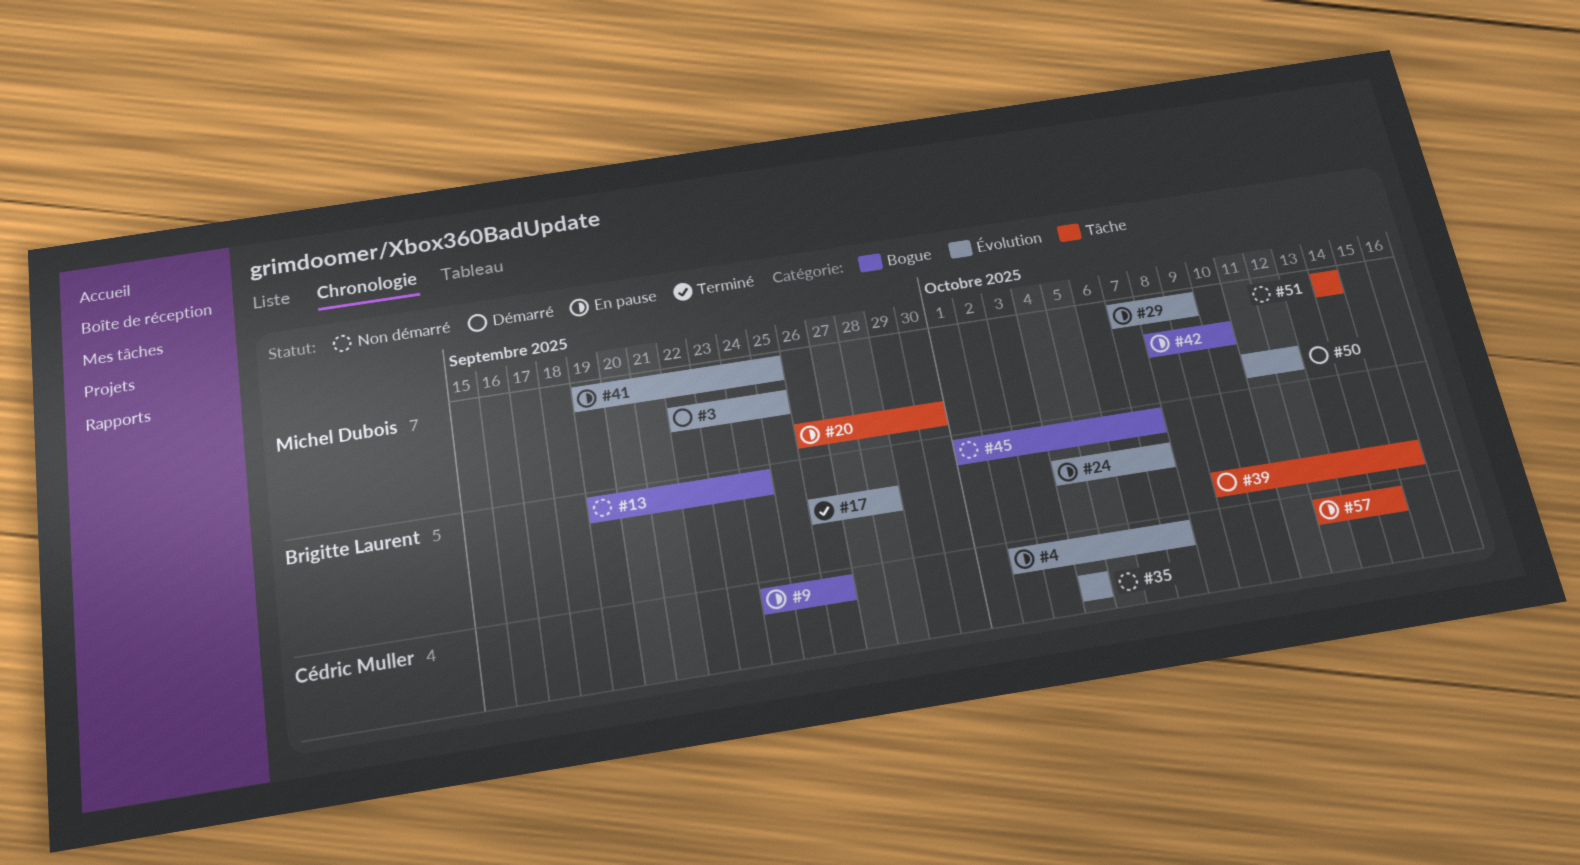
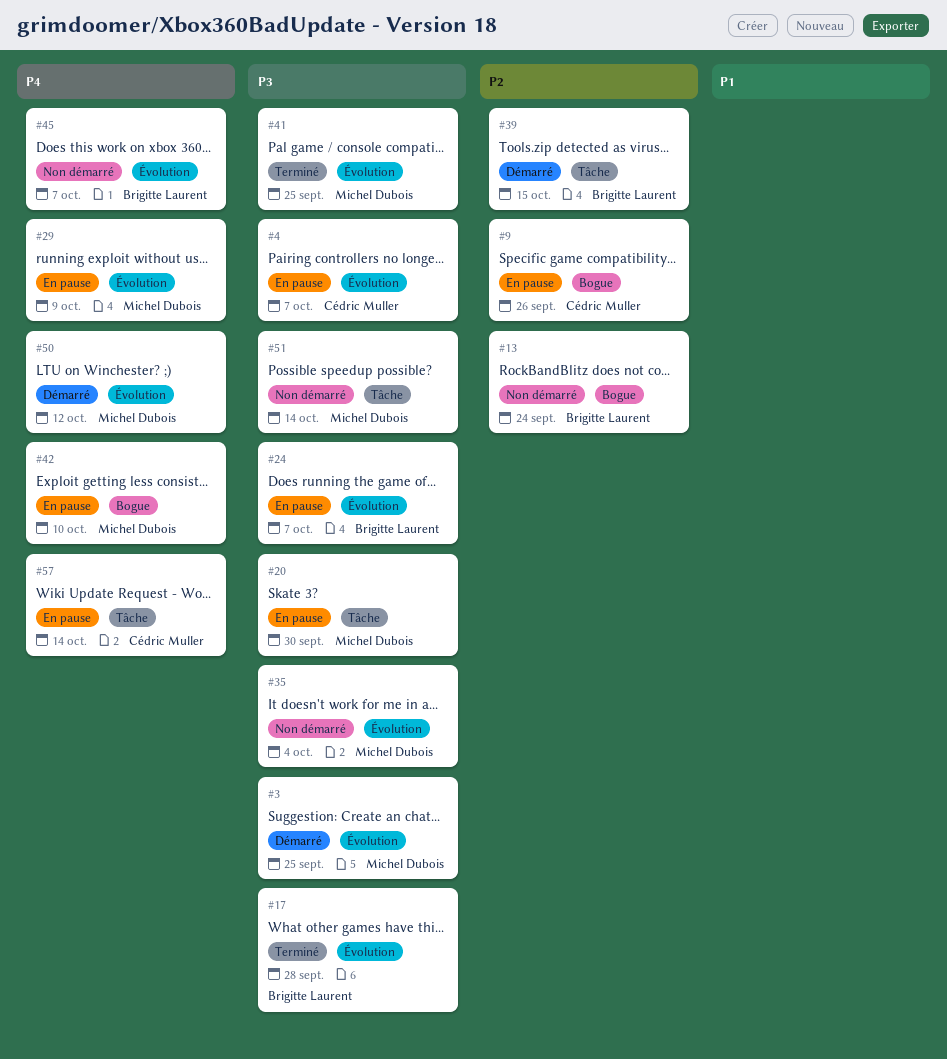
#35, owner: Cédric Muller -> Michel Dubois
#41, status: En pause -> Terminé
#45, label: Bogue -> Évolution

